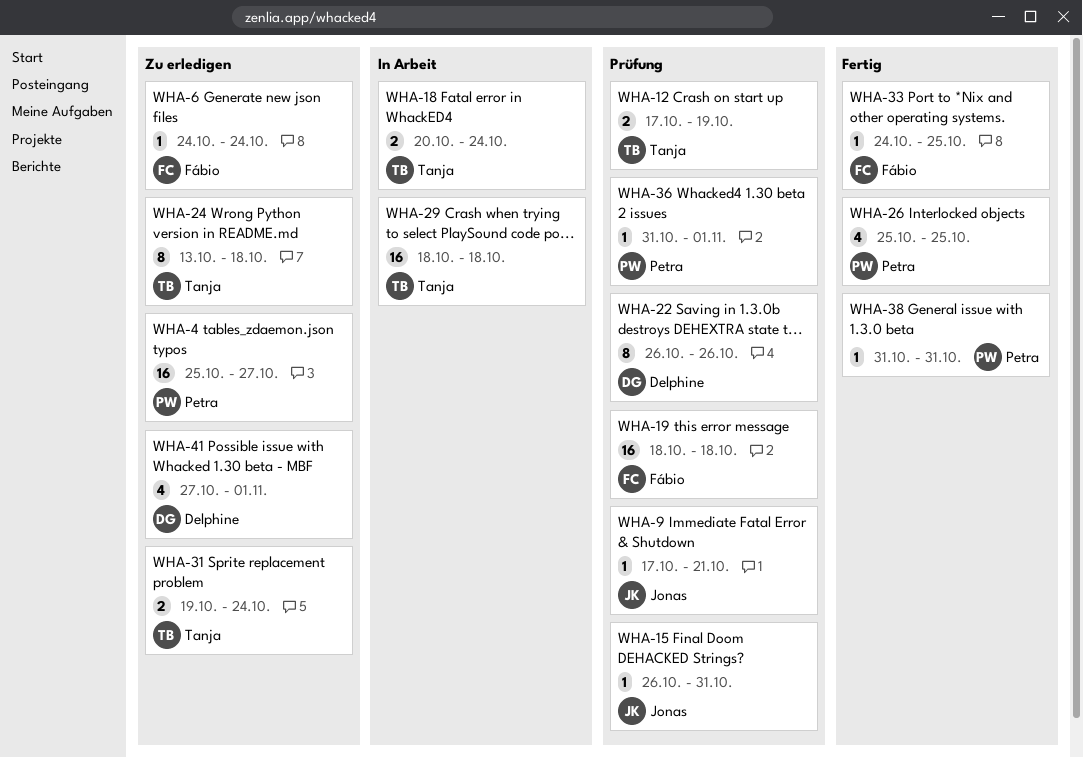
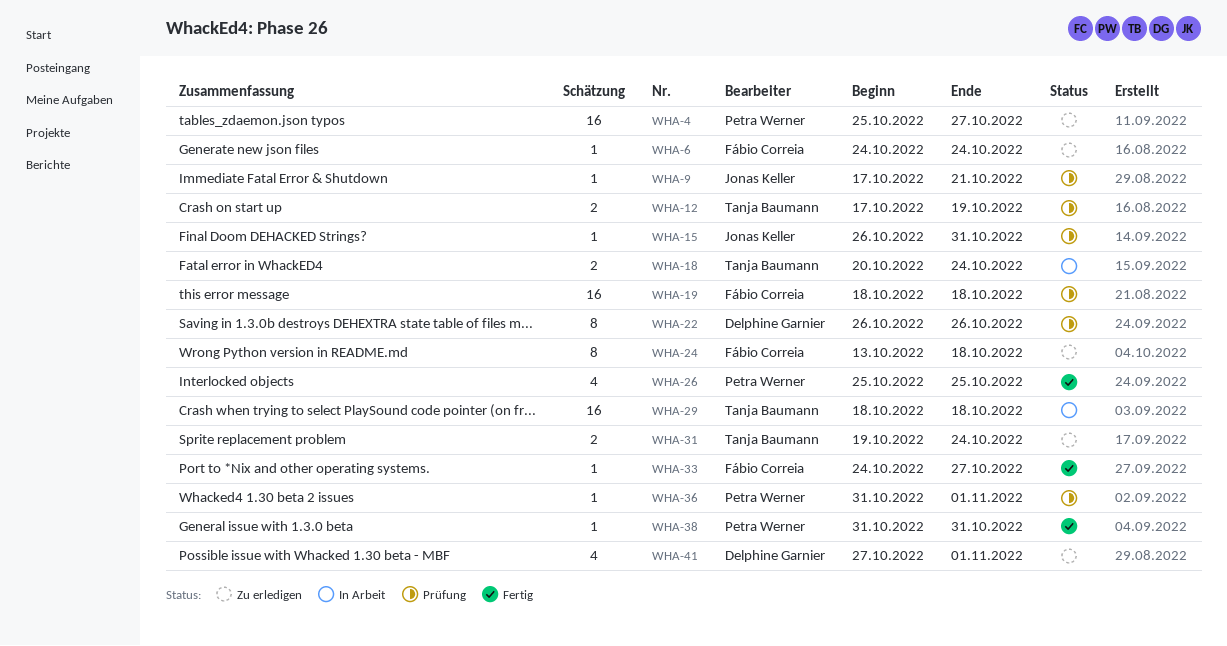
WHA-24, owner: Tanja Baumann -> Fábio Correia
WHA-33, due: Oct 25 -> Oct 27

